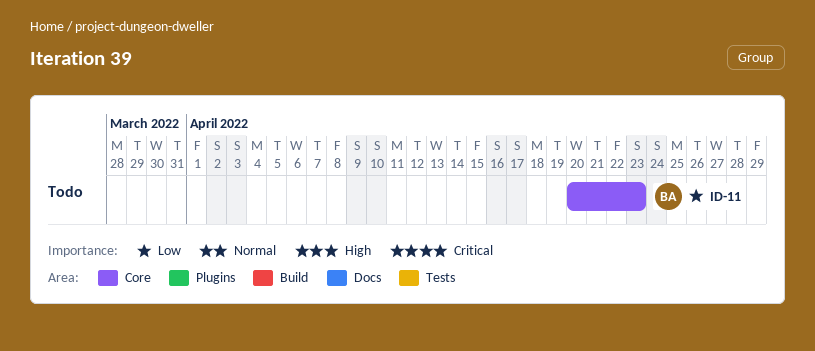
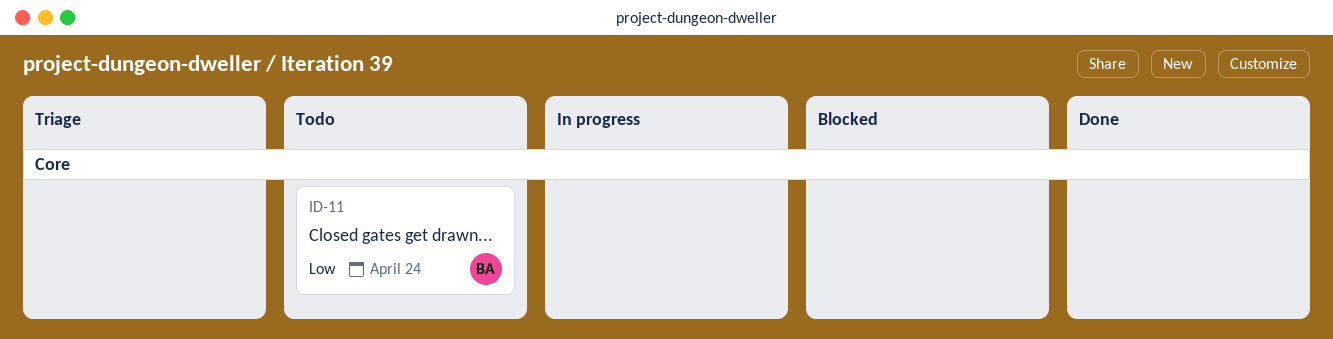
ID-11, due: Apr 23 -> Apr 24

